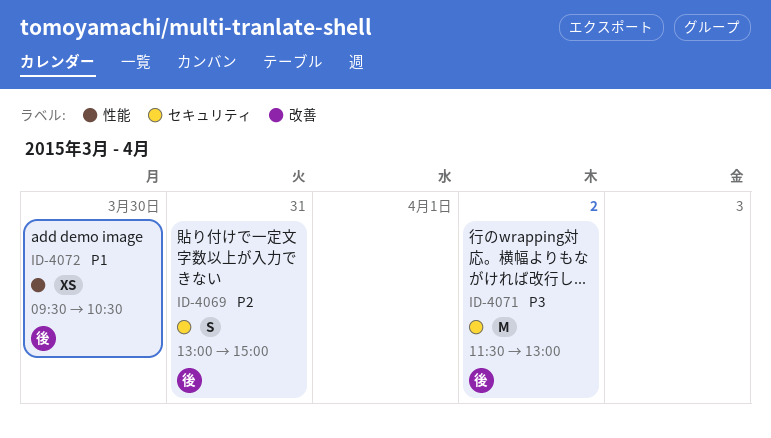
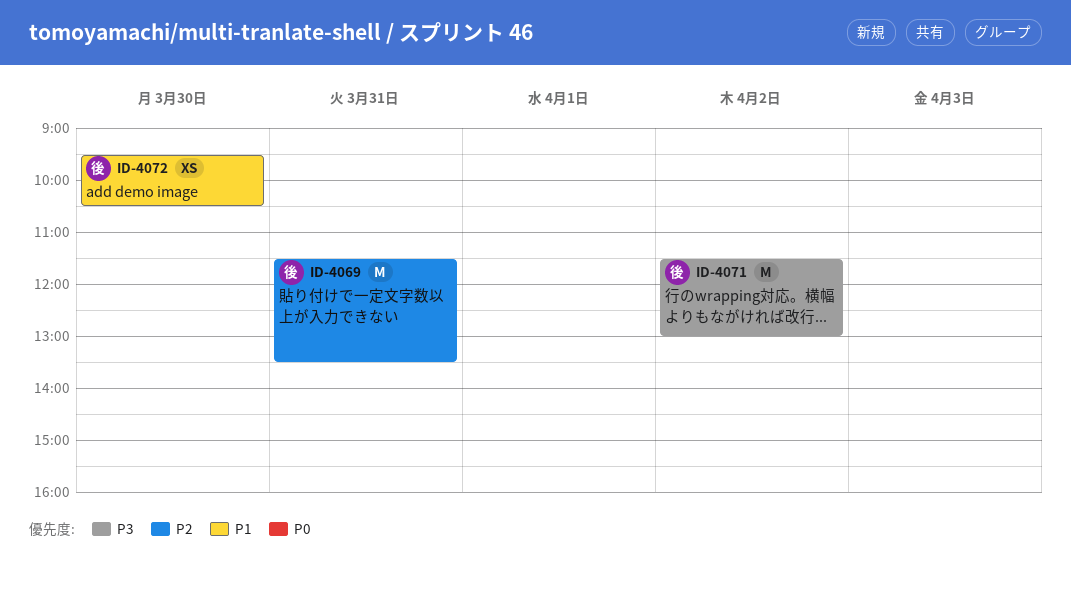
ID-4069, estimate: S -> M
ID-4069, begins: 13:00 -> 11:30
ID-4069, ends: 15:00 -> 13:30

